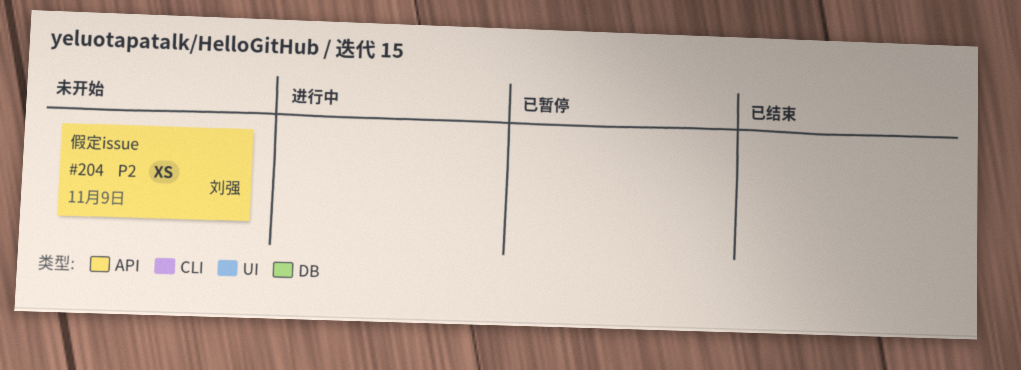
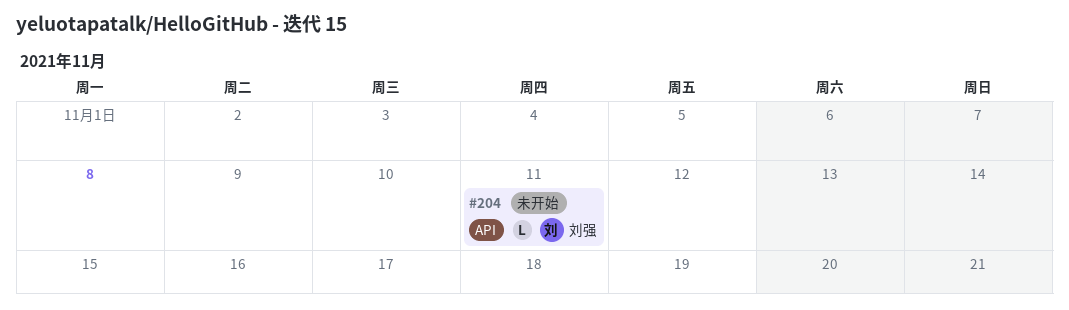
#204, estimate: XS -> L
#204, due: Nov 9 -> Nov 11

